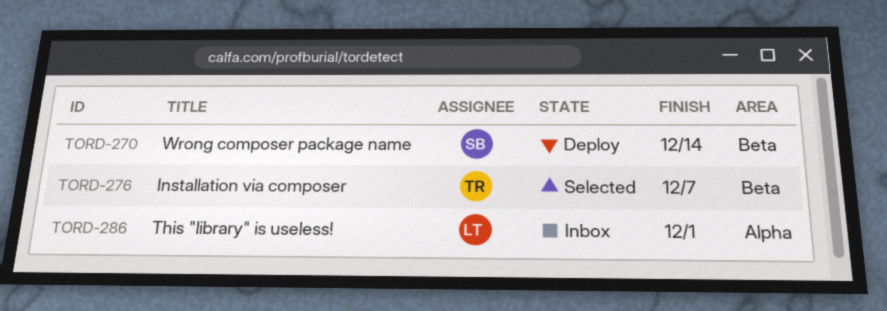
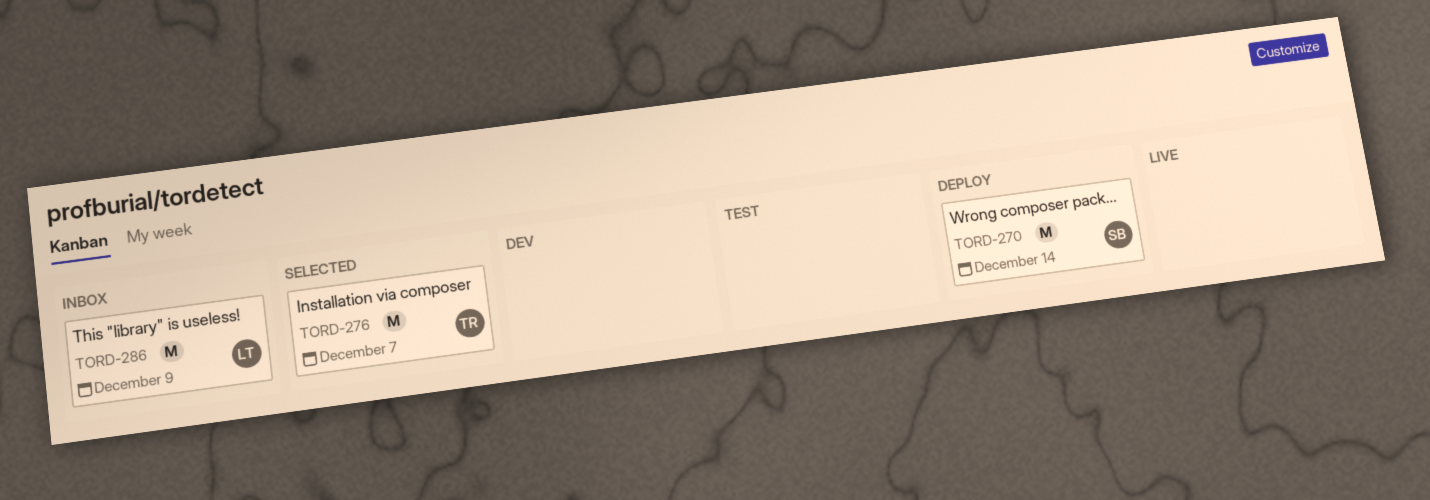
TORD-286, due: Dec 1 -> Dec 9

